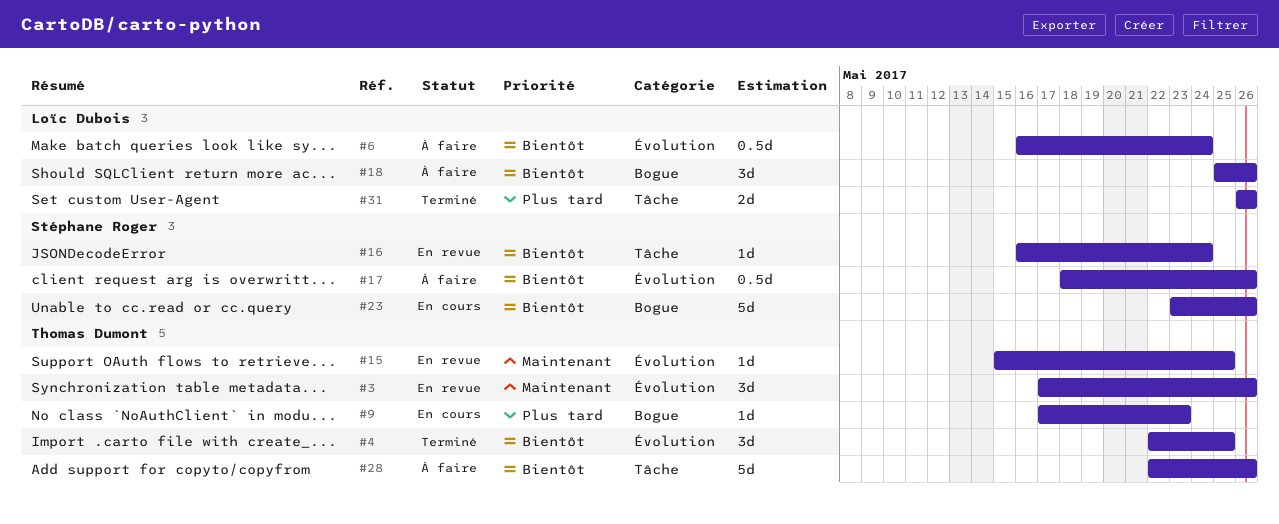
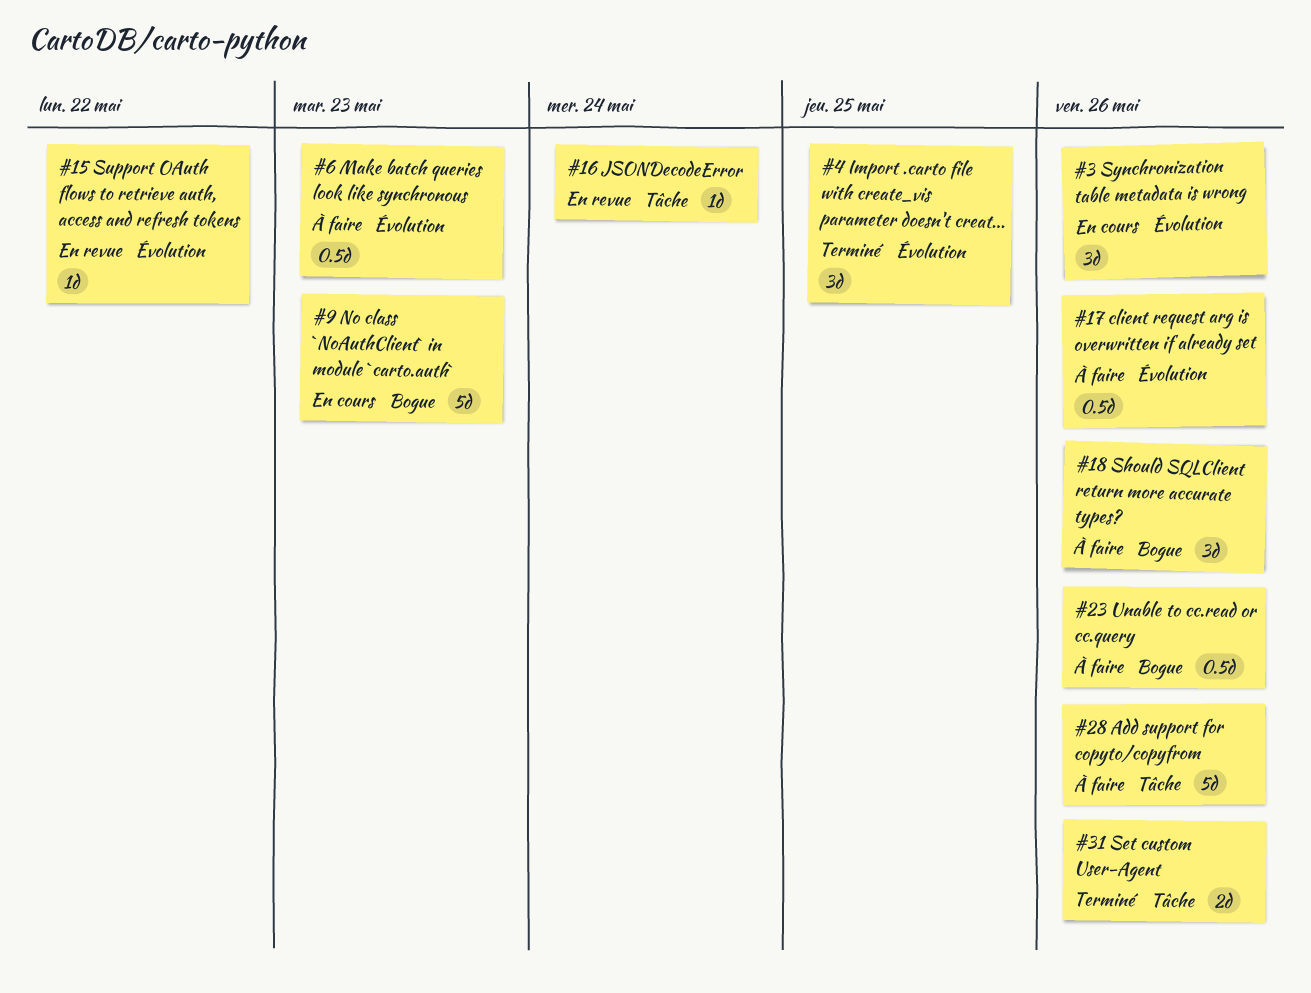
#3, status: En revue -> En cours
#6, due: May 24 -> May 23
#9, estimate: 1d -> 5d
#15, due: May 25 -> May 22
#23, status: En cours -> À faire
#23, estimate: 5d -> 0.5d

